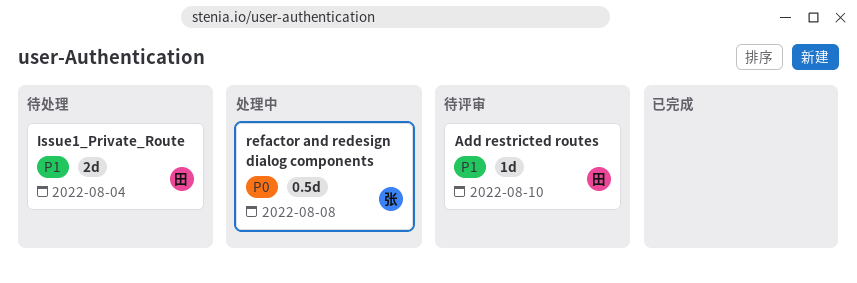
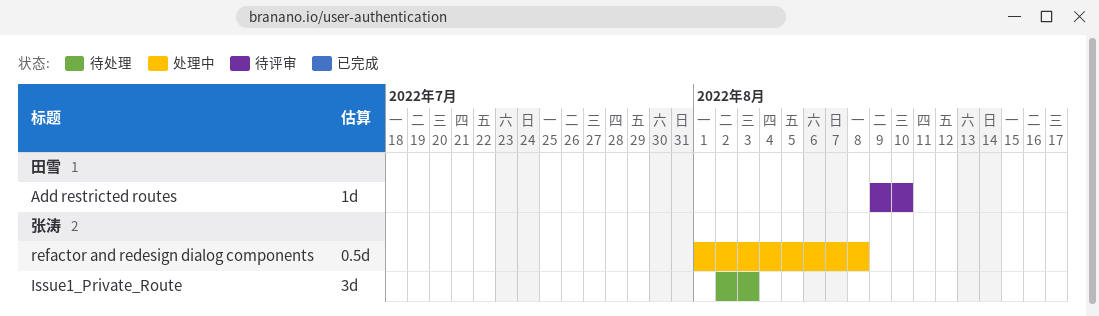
Issue1_Private_Route, owner: 田雪 -> 张涛
Issue1_Private_Route, estimate: 2d -> 3d
Issue1_Private_Route, due: Aug 4 -> Aug 3

